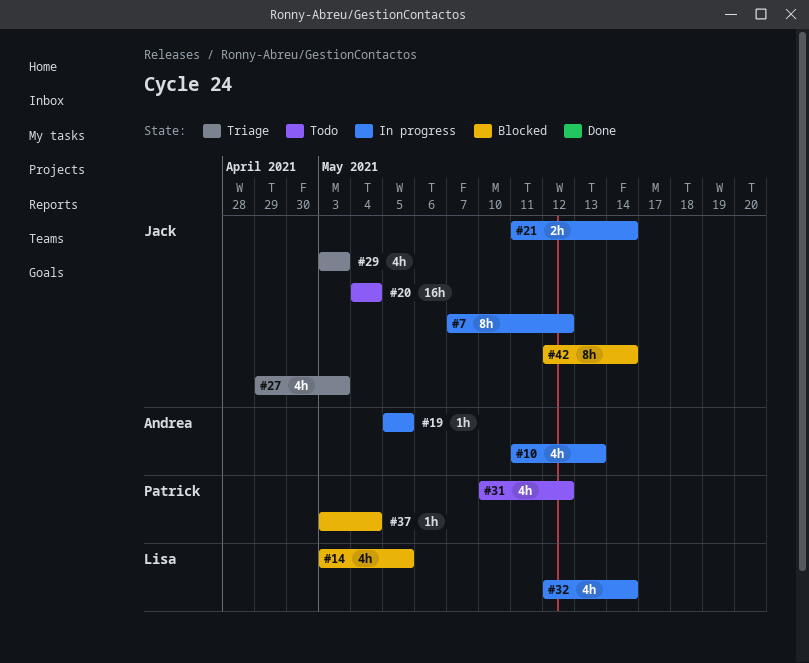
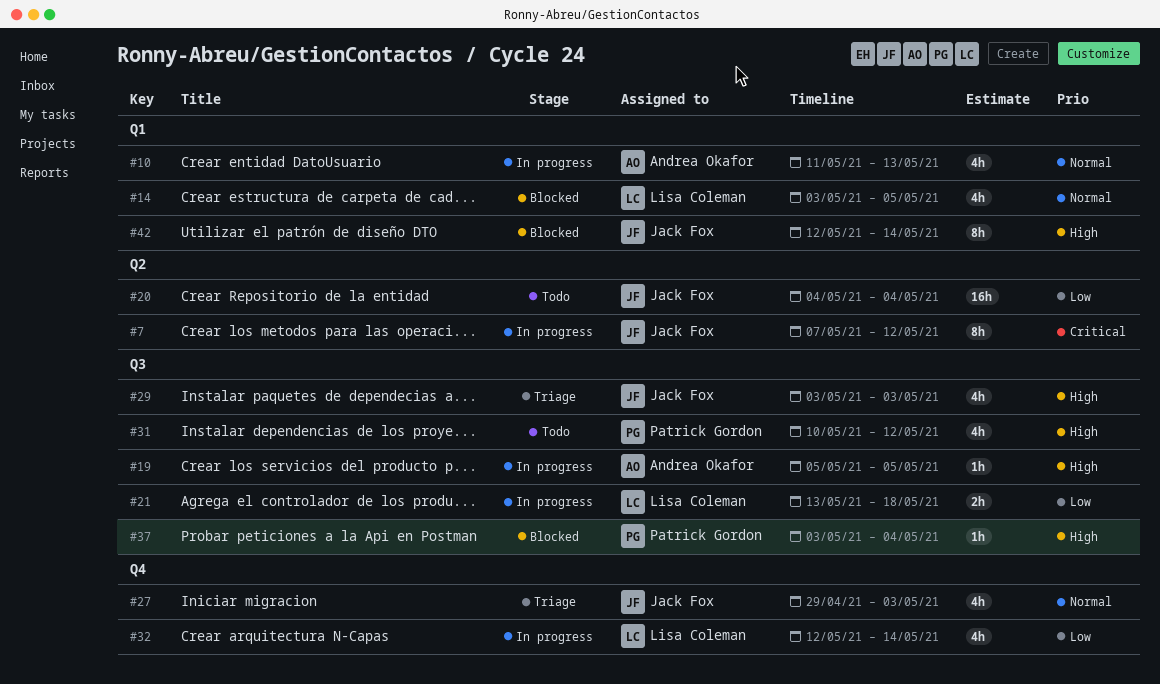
#21, owner: Jack Fox -> Lisa Coleman
#21, start: May 11 -> May 13
#21, due: May 14 -> May 18

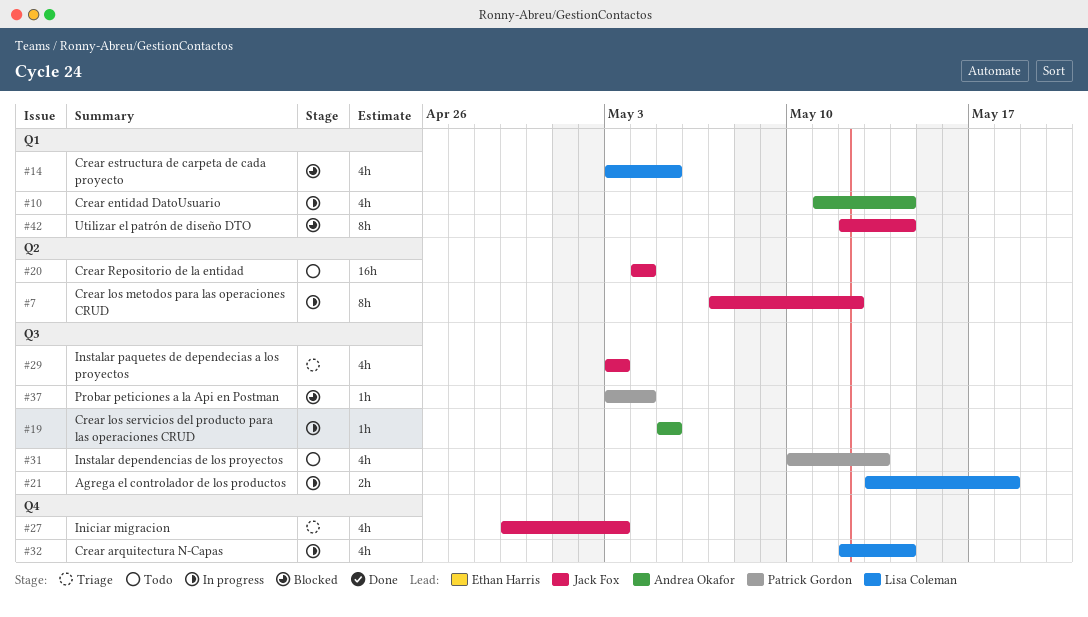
#10, due: May 13 -> May 14
#31, due: May 12 -> May 13

